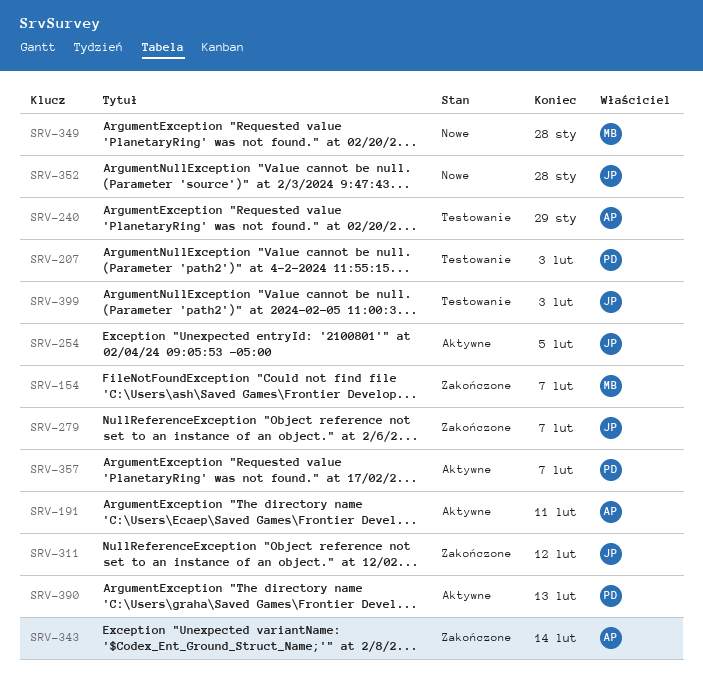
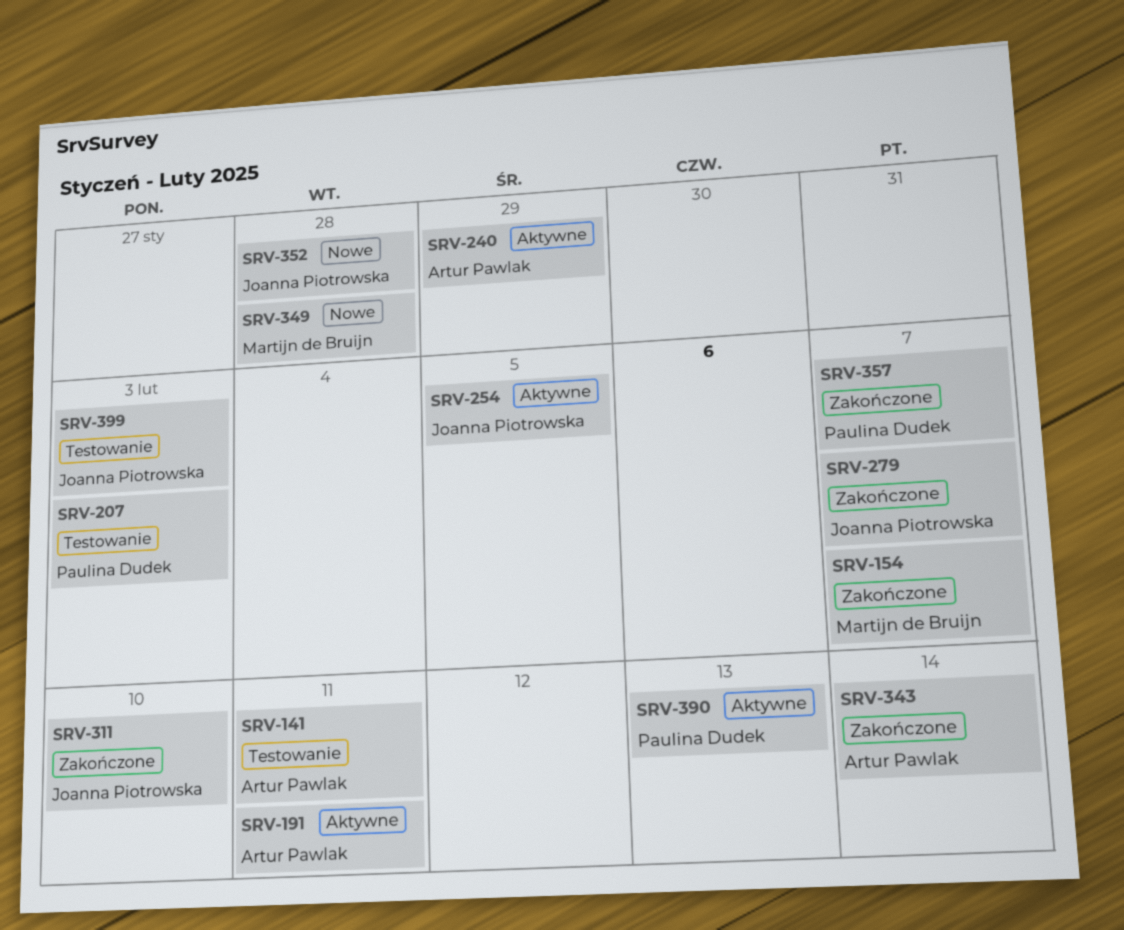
SRV-141: none -> present
SRV-240, status: Testowanie -> Aktywne
SRV-311, due: Feb 12 -> Feb 10
SRV-357, status: Aktywne -> Zakończone

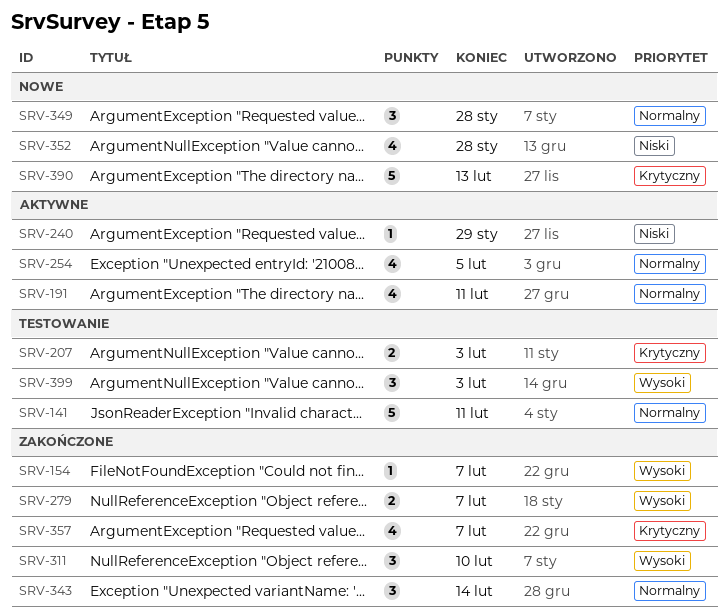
SRV-390, status: Aktywne -> Nowe

